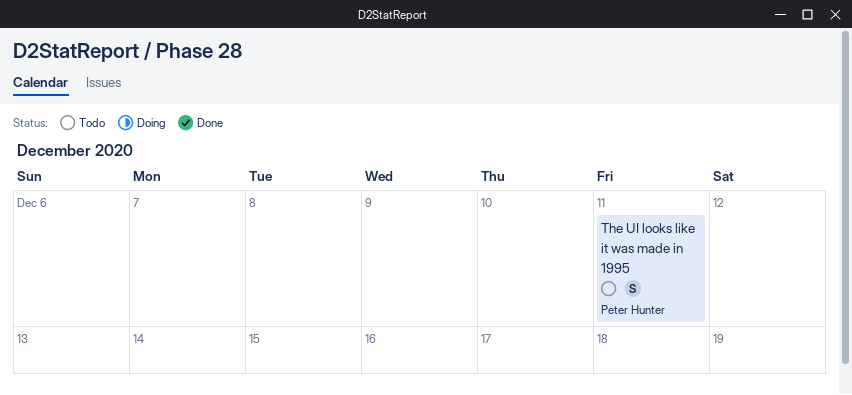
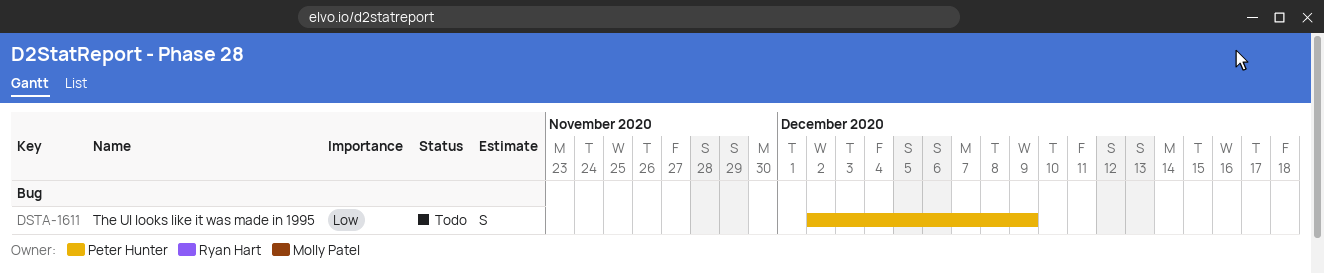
The UI looks like it was made in 1995, due: Dec 11 -> Dec 9

